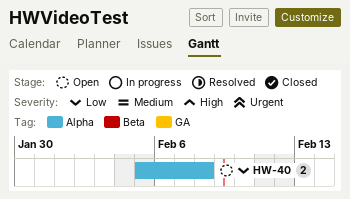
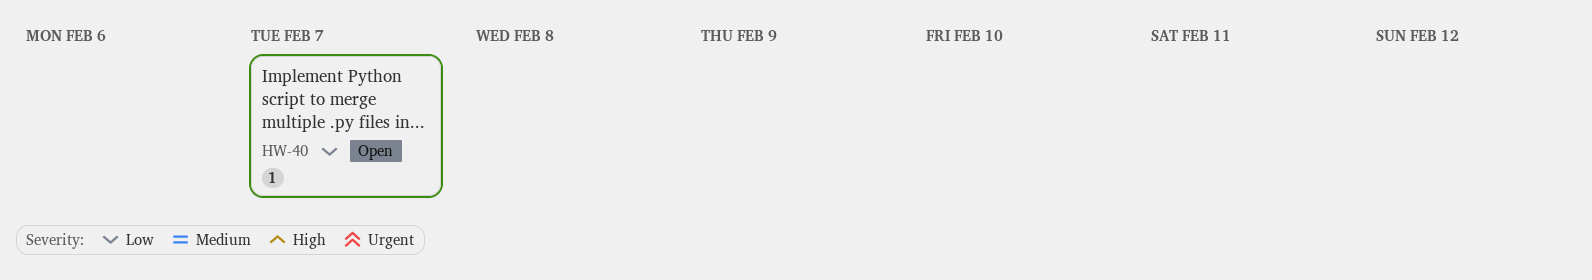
HW-40, estimate: 2 -> 1
HW-40, due: Feb 8 -> Feb 7

